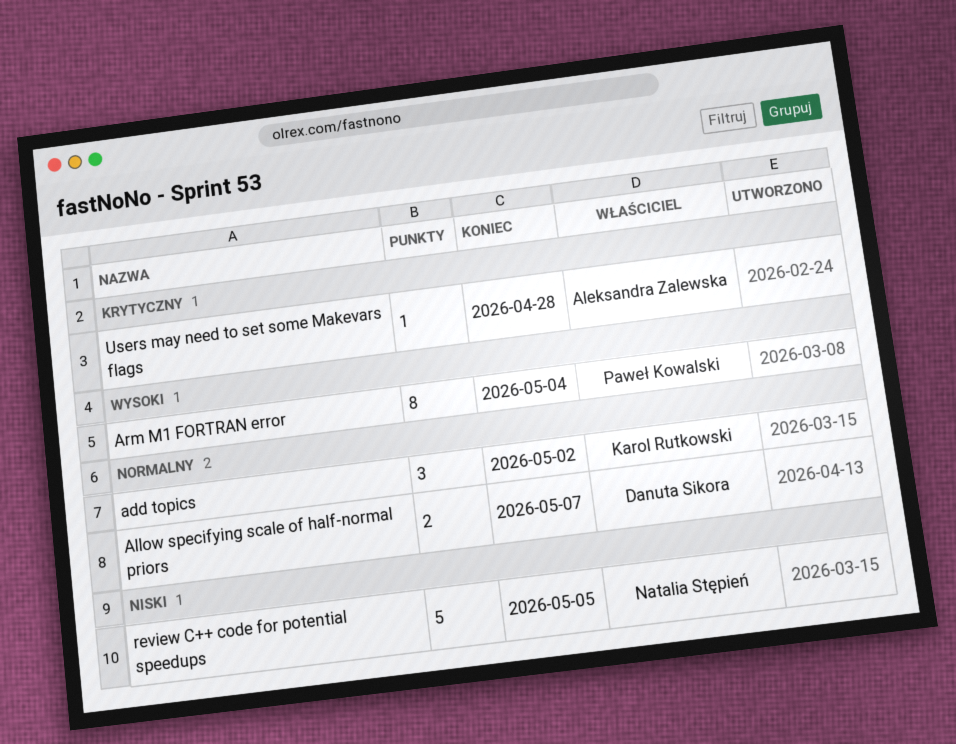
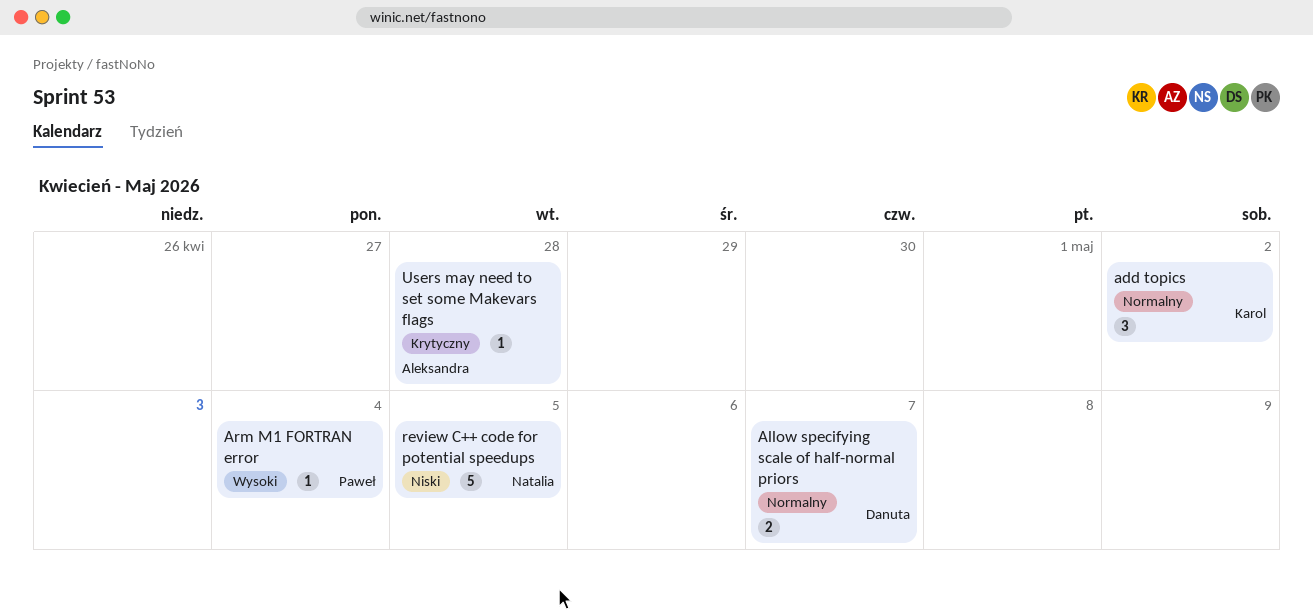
Arm M1 FORTRAN error, estimate: 8 -> 1

